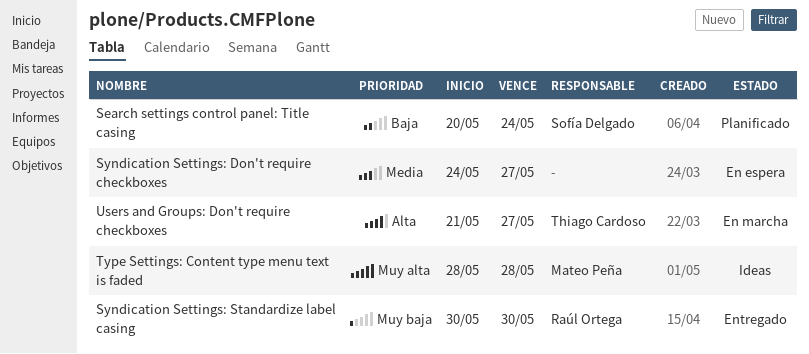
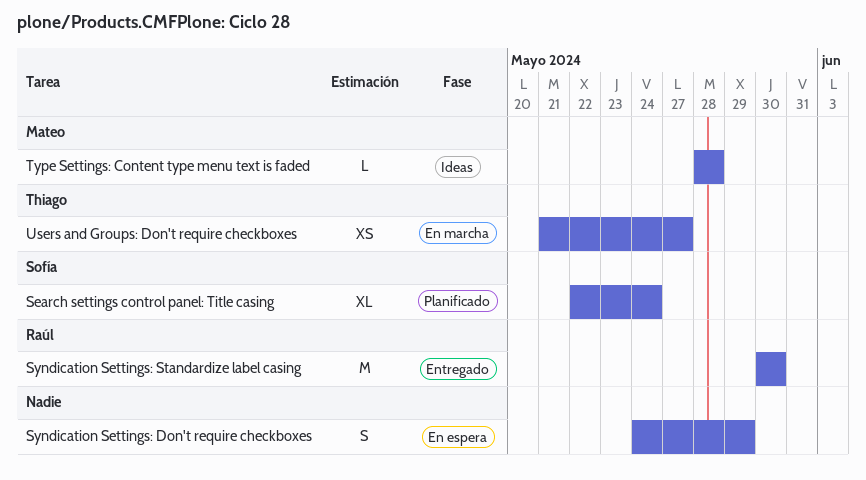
Search settings control panel: Title casing, start: May 20 -> May 22
Syndication Settings: Don't require checkboxes, due: May 27 -> May 29

